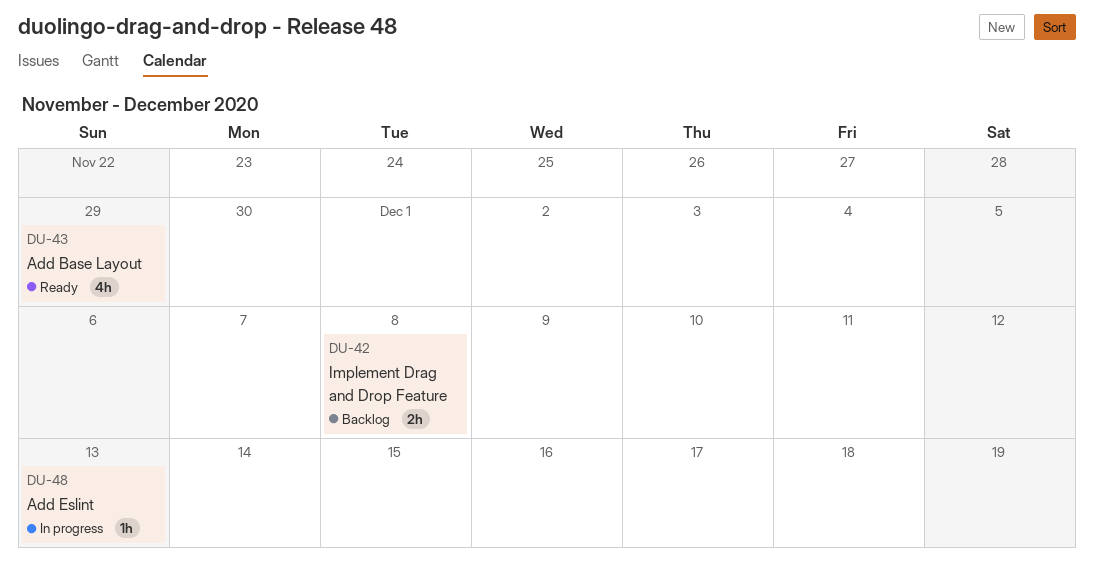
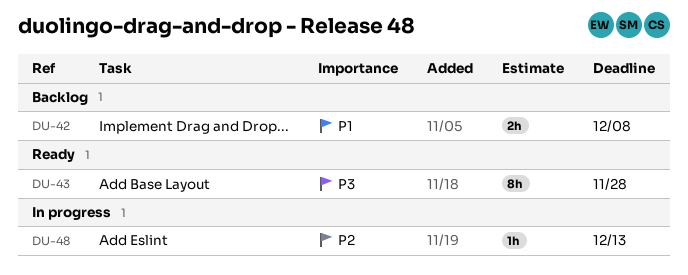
DU-43, estimate: 4h -> 8h
DU-43, due: Nov 29 -> Nov 28

